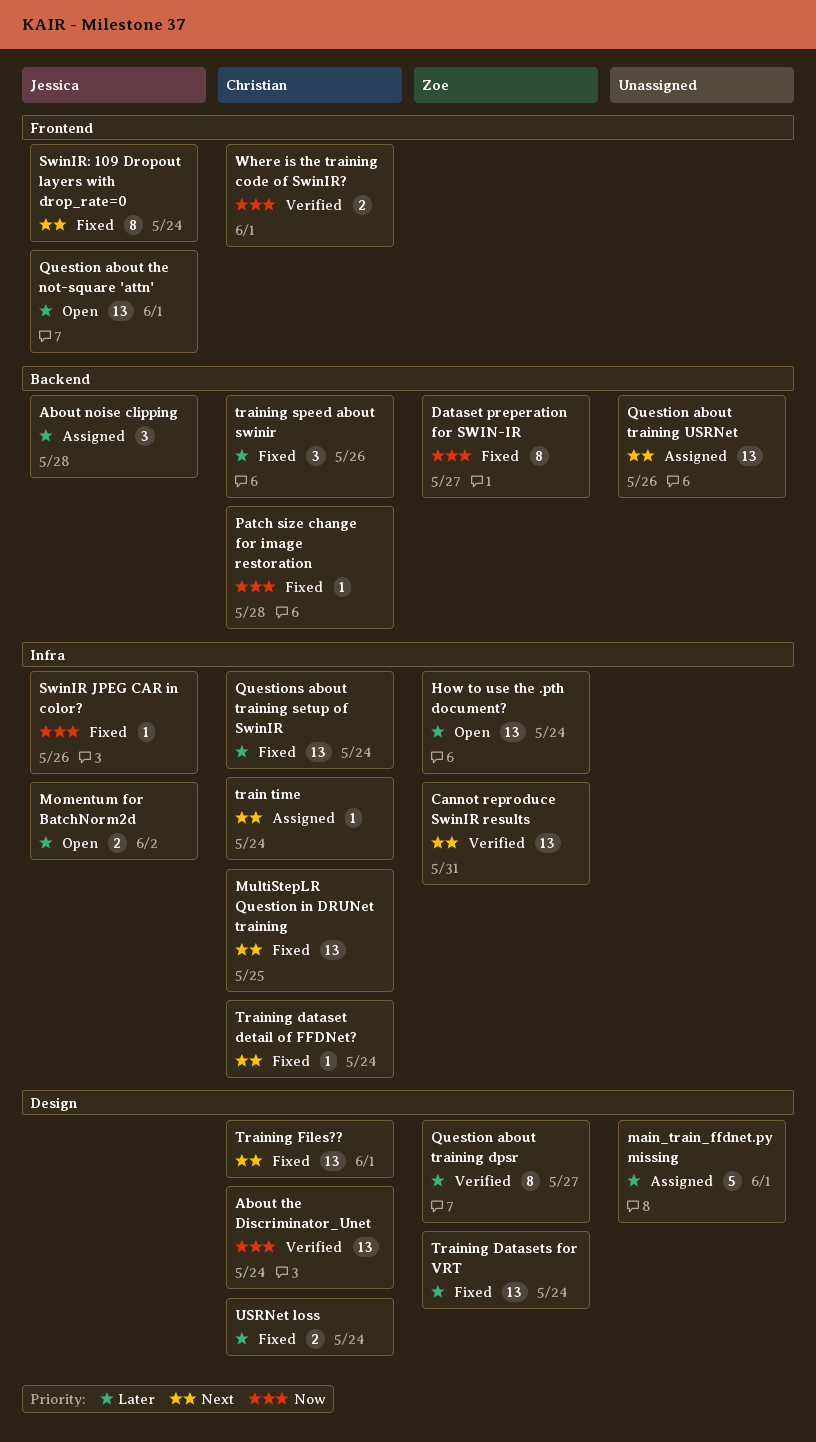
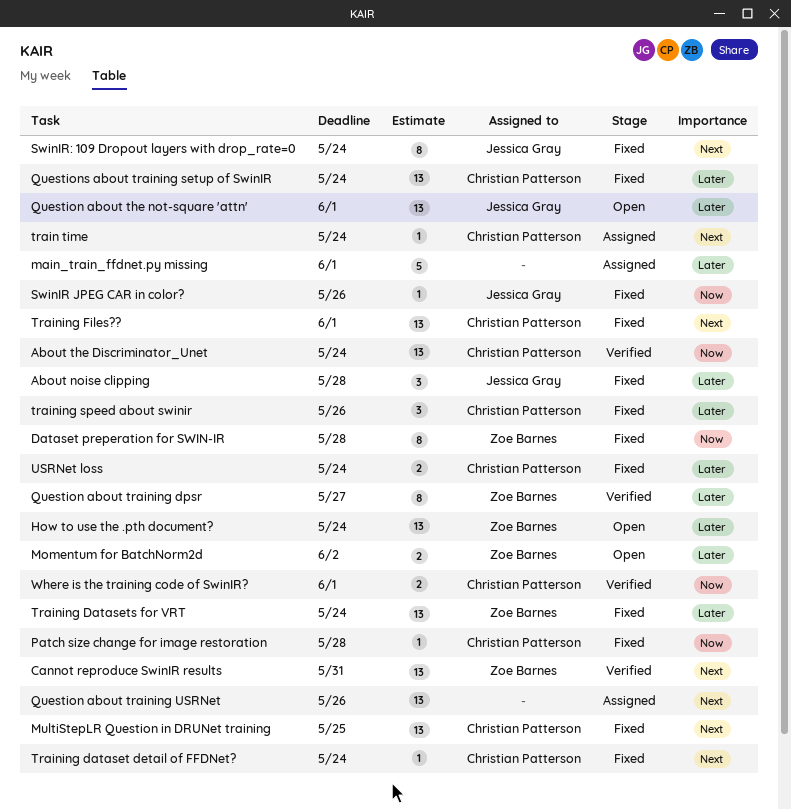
About noise clipping, status: Assigned -> Fixed
Dataset preperation for SWIN-IR, due: May 27 -> May 28
Momentum for BatchNorm2d, owner: Jessica Gray -> Zoe Barnes

